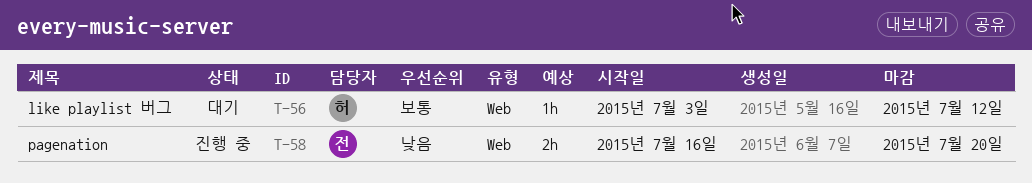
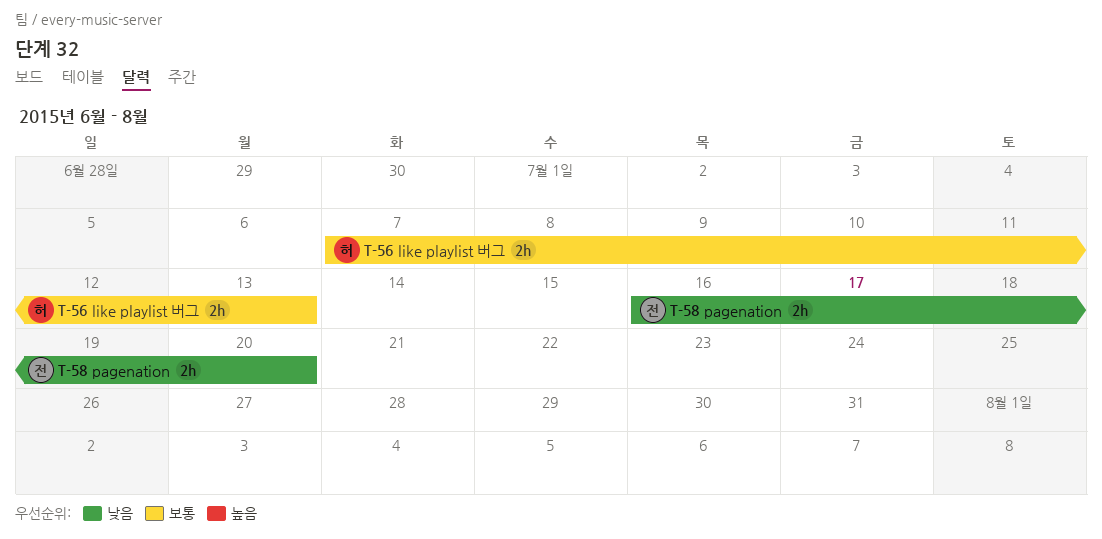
T-56, estimate: 1h -> 2h
T-56, start: Jul 3 -> Jul 7
T-56, due: Jul 12 -> Jul 13

